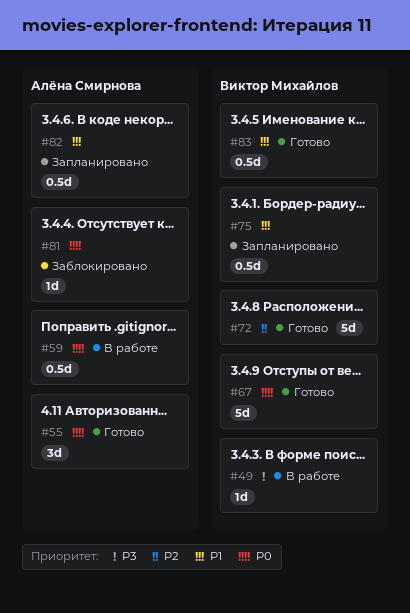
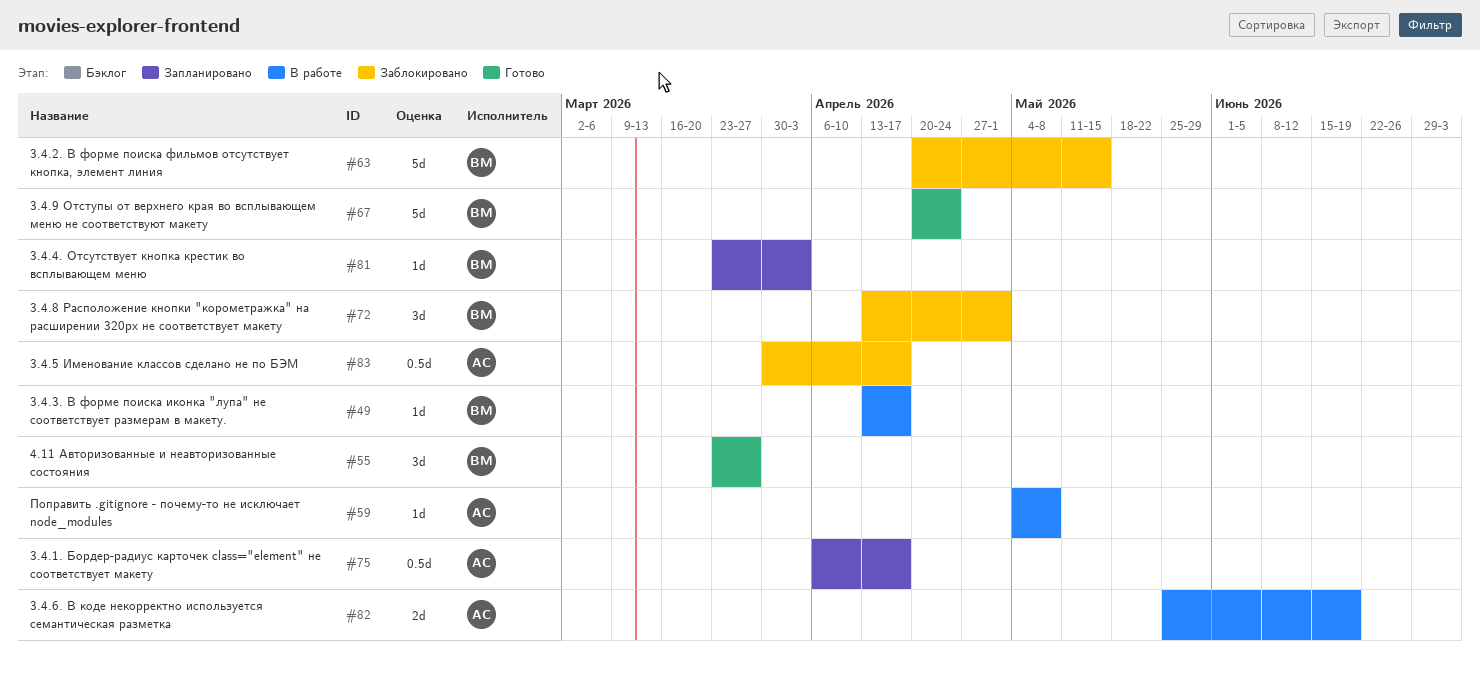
#55, owner: Алёна Смирнова -> Виктор Михайлов
#59, estimate: 0.5d -> 1d
#63: none -> present
#72, status: Готово -> Заблокировано
#72, estimate: 5d -> 3d
#75, owner: Виктор Михайлов -> Алёна Смирнова
#81, status: Заблокировано -> Запланировано
#81, owner: Алёна Смирнова -> Виктор Михайлов
#82, status: Запланировано -> В работе
#82, estimate: 0.5d -> 2d
#83, status: Готово -> Заблокировано
#83, owner: Виктор Михайлов -> Алёна Смирнова

